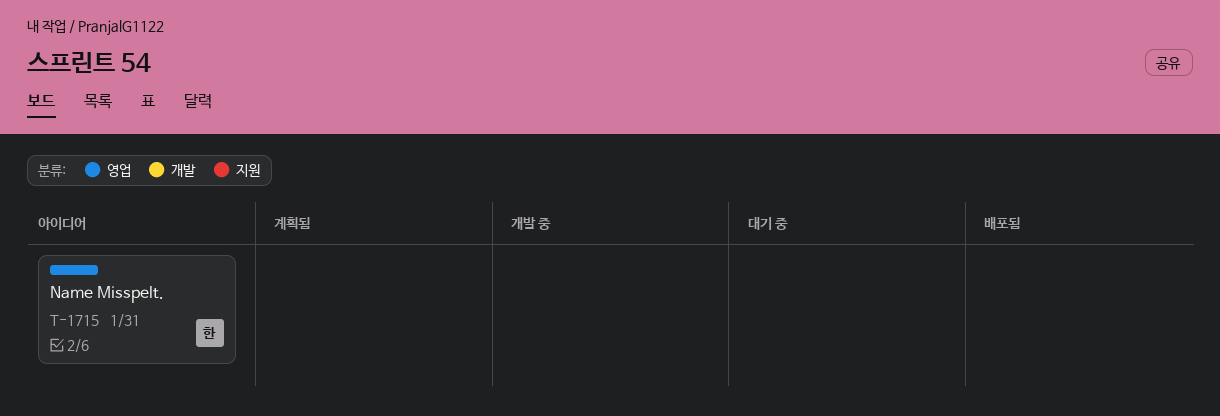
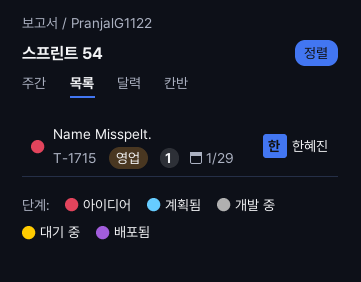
T-1715, due: Jan 31 -> Jan 29

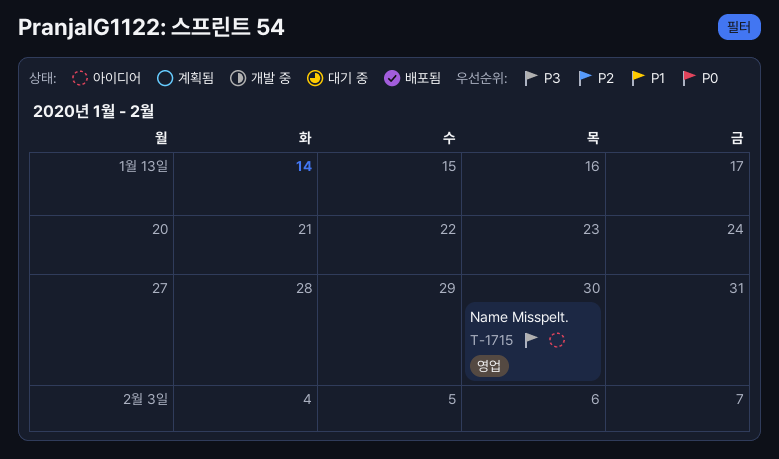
T-1715, due: Jan 29 -> Jan 30

